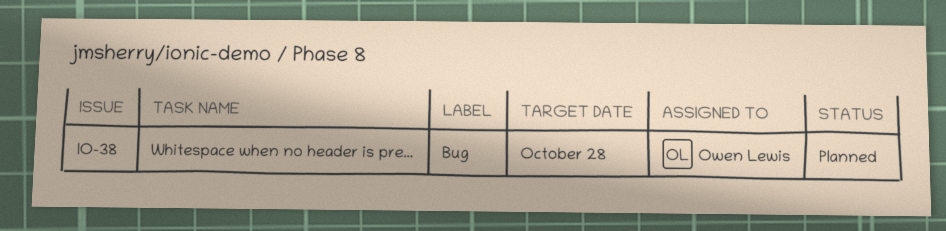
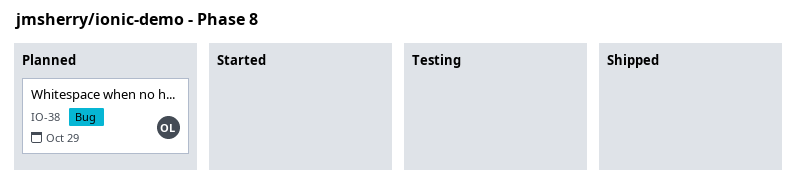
IO-38, due: Oct 28 -> Oct 29

